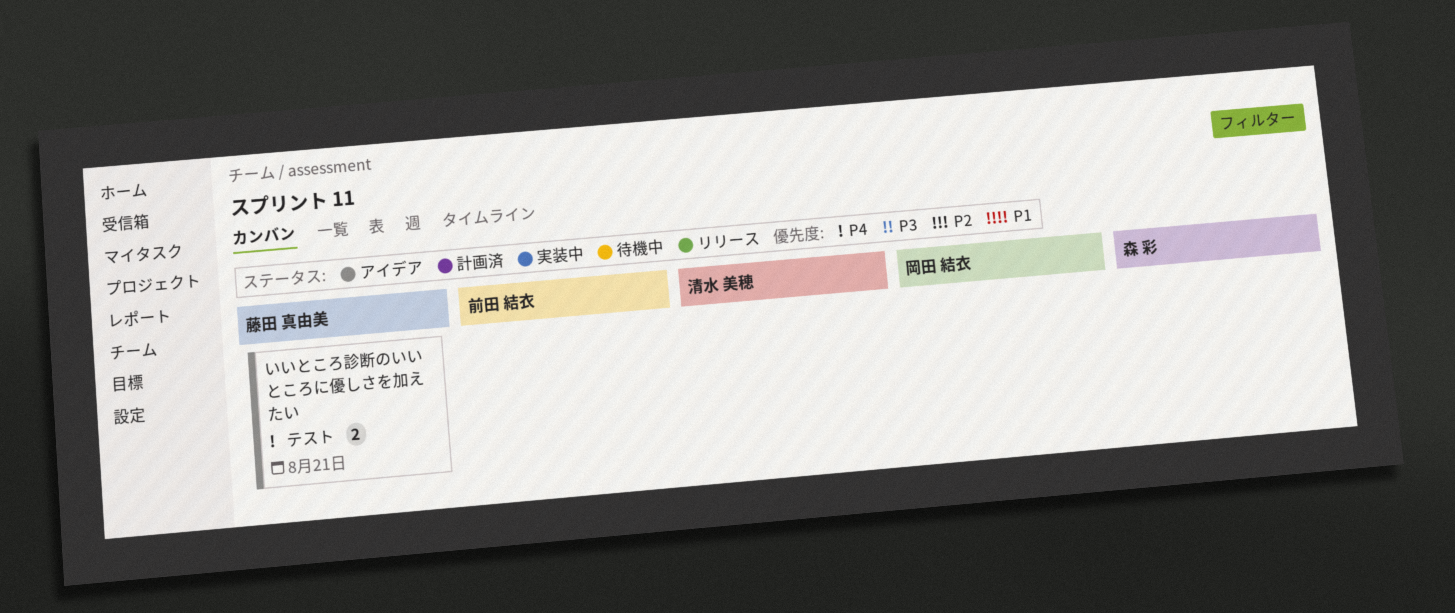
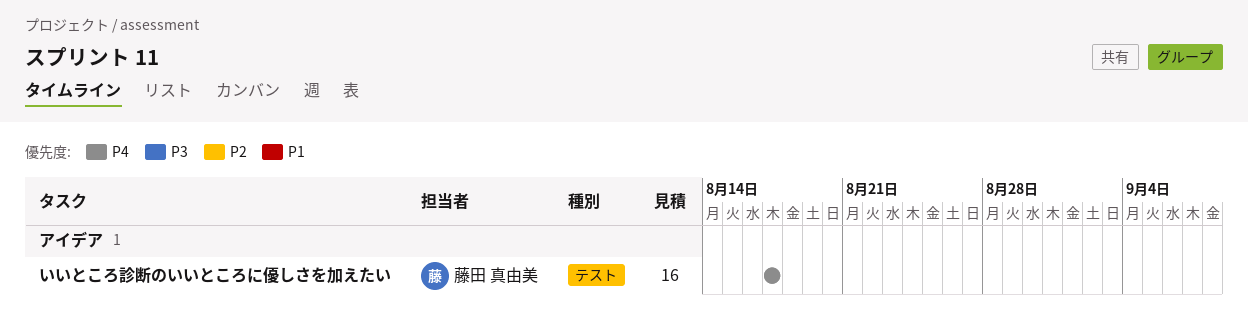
いいところ診断のいいところに優しさを加えたい, estimate: 2 -> 16
いいところ診断のいいところに優しさを加えたい, due: Aug 21 -> Aug 17

